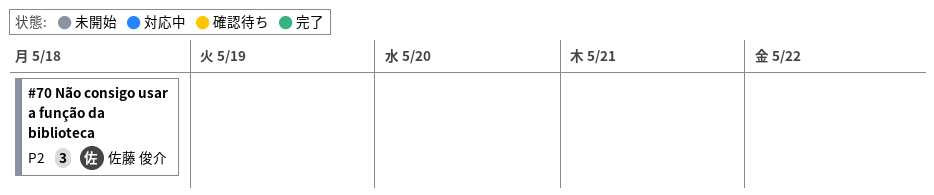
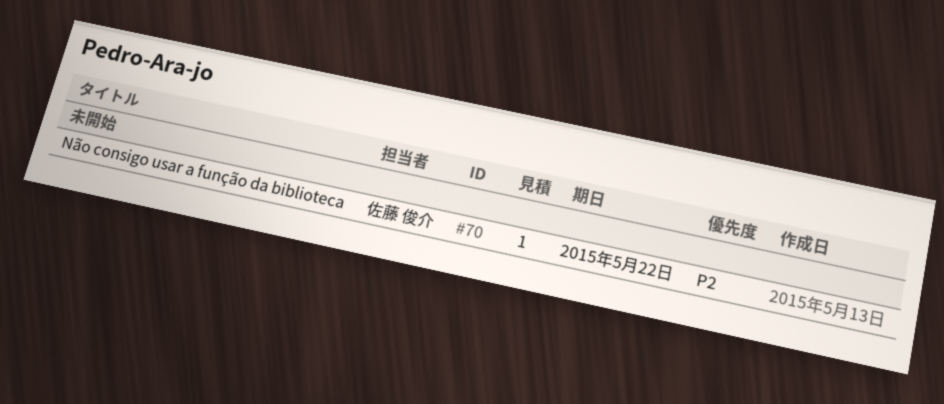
#70, estimate: 3 -> 1
#70, due: May 18 -> May 22

